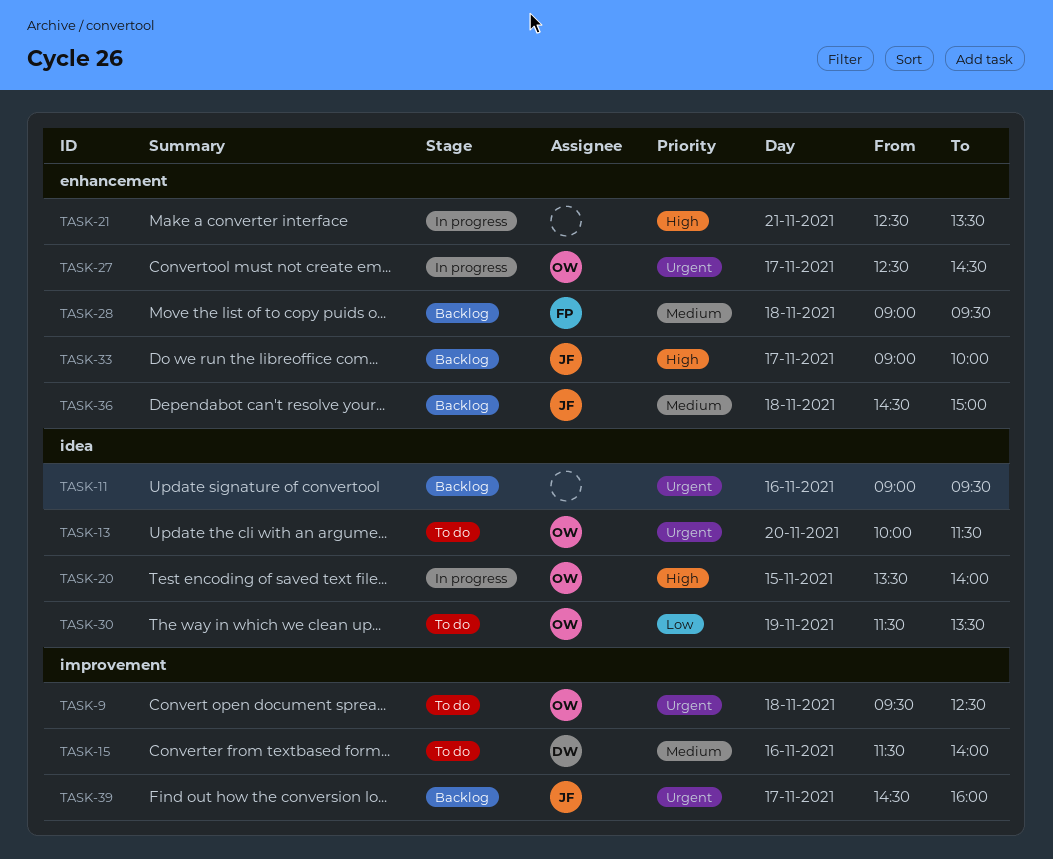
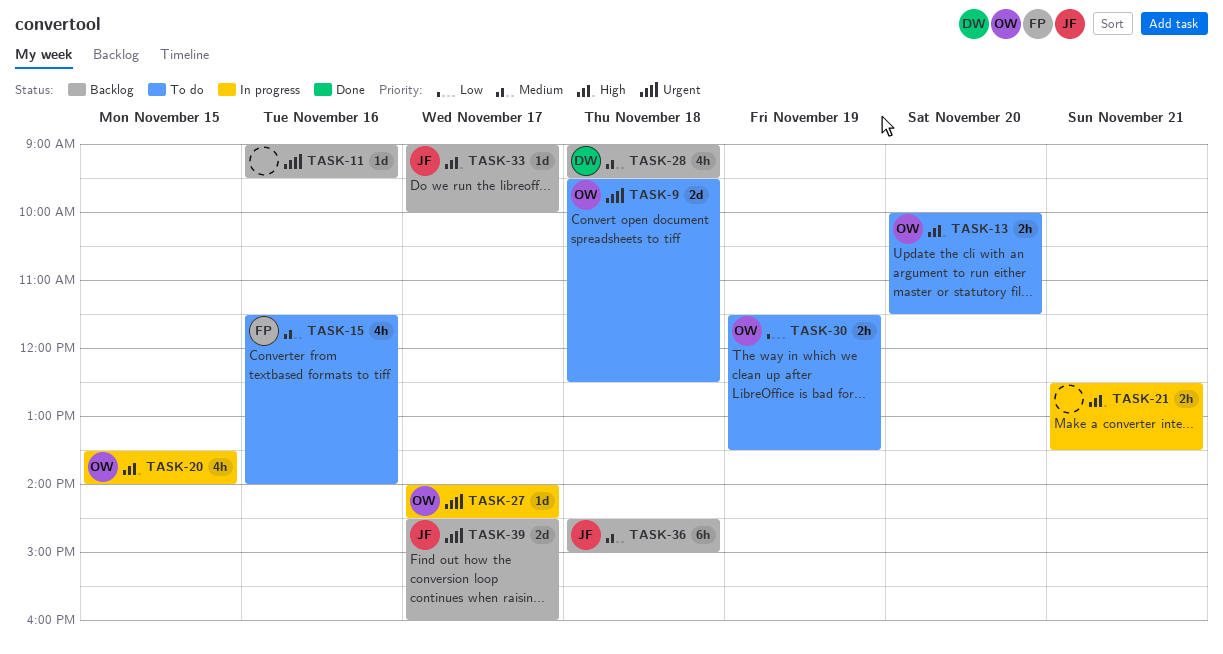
TASK-13, priority: Urgent -> High
TASK-15, owner: DW -> FP
TASK-27, begins: 12:30 -> 14:00
TASK-28, owner: FP -> DW

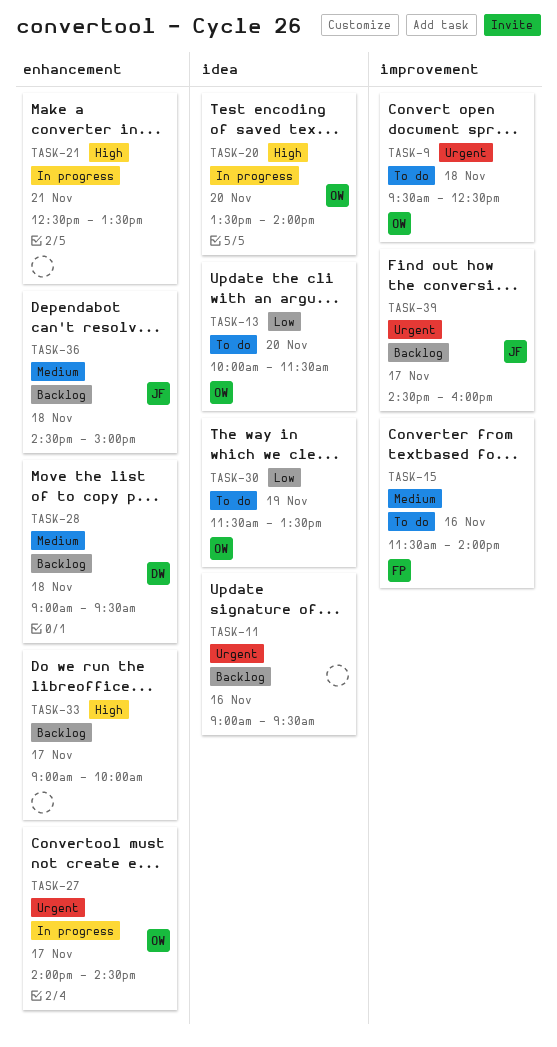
TASK-13, priority: High -> Low
TASK-20, day: Nov 15 -> Nov 20
TASK-33, owner: JF -> none

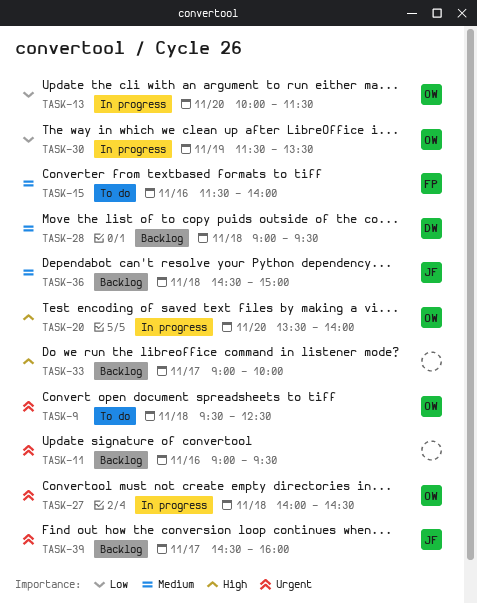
TASK-13, status: To do -> In progress
TASK-21: present -> none
TASK-27, day: Nov 17 -> Nov 18
TASK-30, status: To do -> In progress

